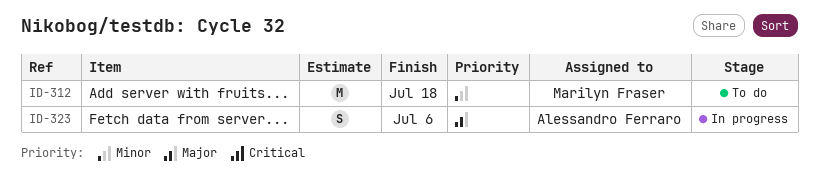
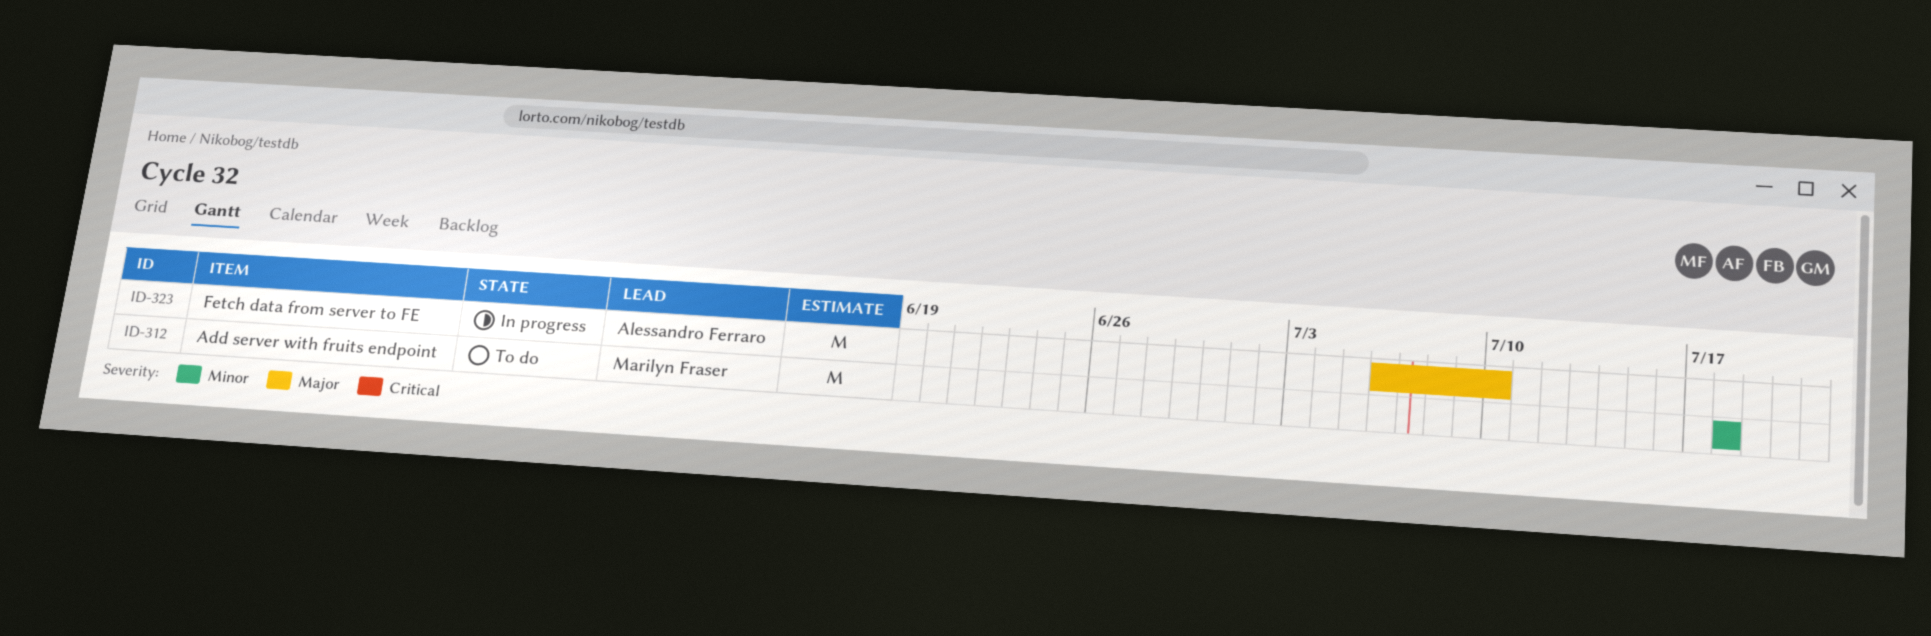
ID-323, estimate: S -> M
ID-323, due: Jul 6 -> Jul 10

